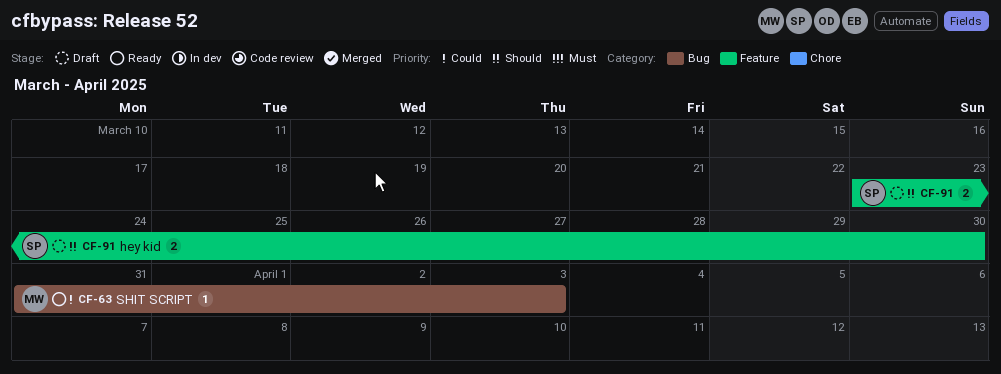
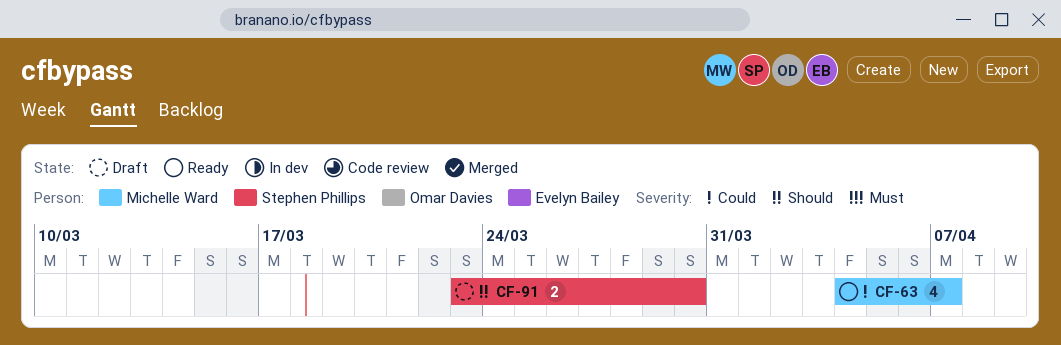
CF-63, estimate: 1 -> 4
CF-63, start: Mar 31 -> Apr 4
CF-63, due: Apr 3 -> Apr 7

